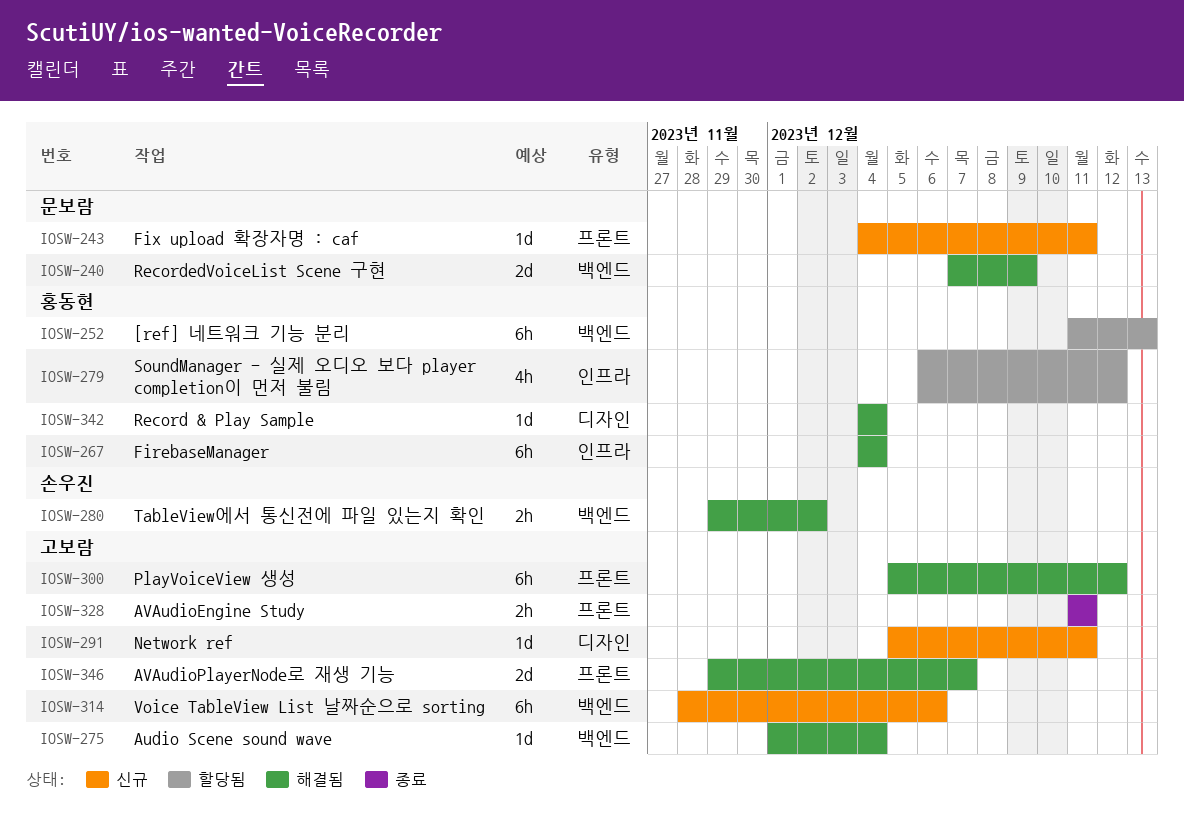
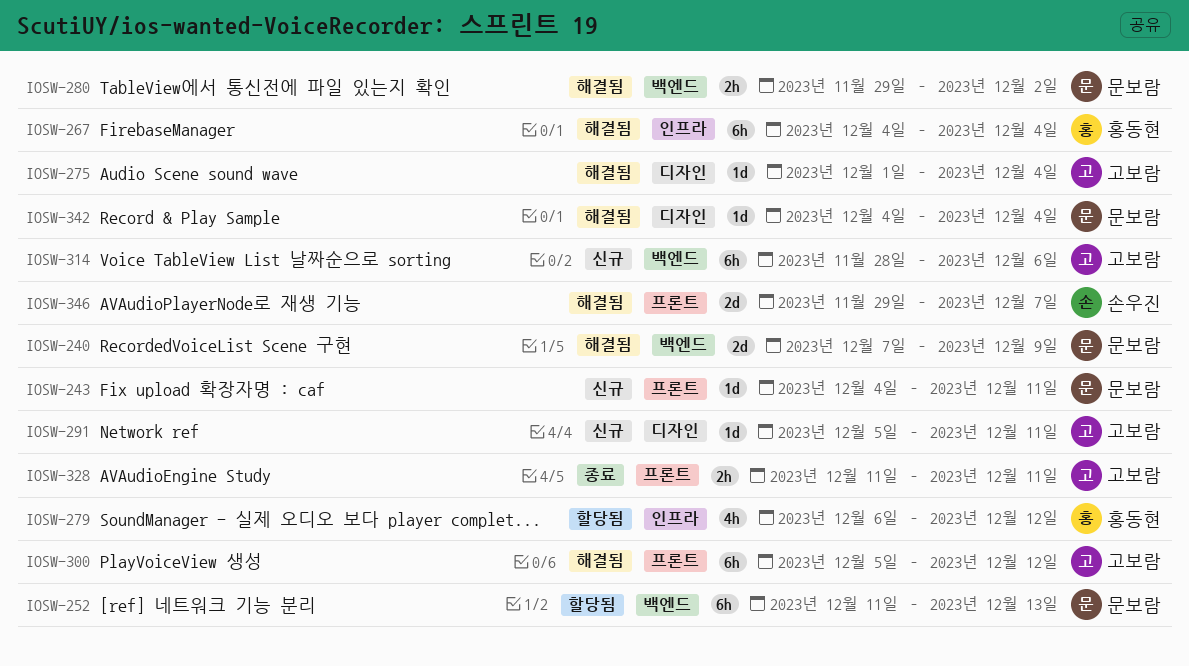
IOSW-252, owner: 홍동현 -> 문보람
IOSW-275, label: 백엔드 -> 디자인
IOSW-280, owner: 손우진 -> 문보람
IOSW-342, owner: 홍동현 -> 문보람
IOSW-346, owner: 고보람 -> 손우진

